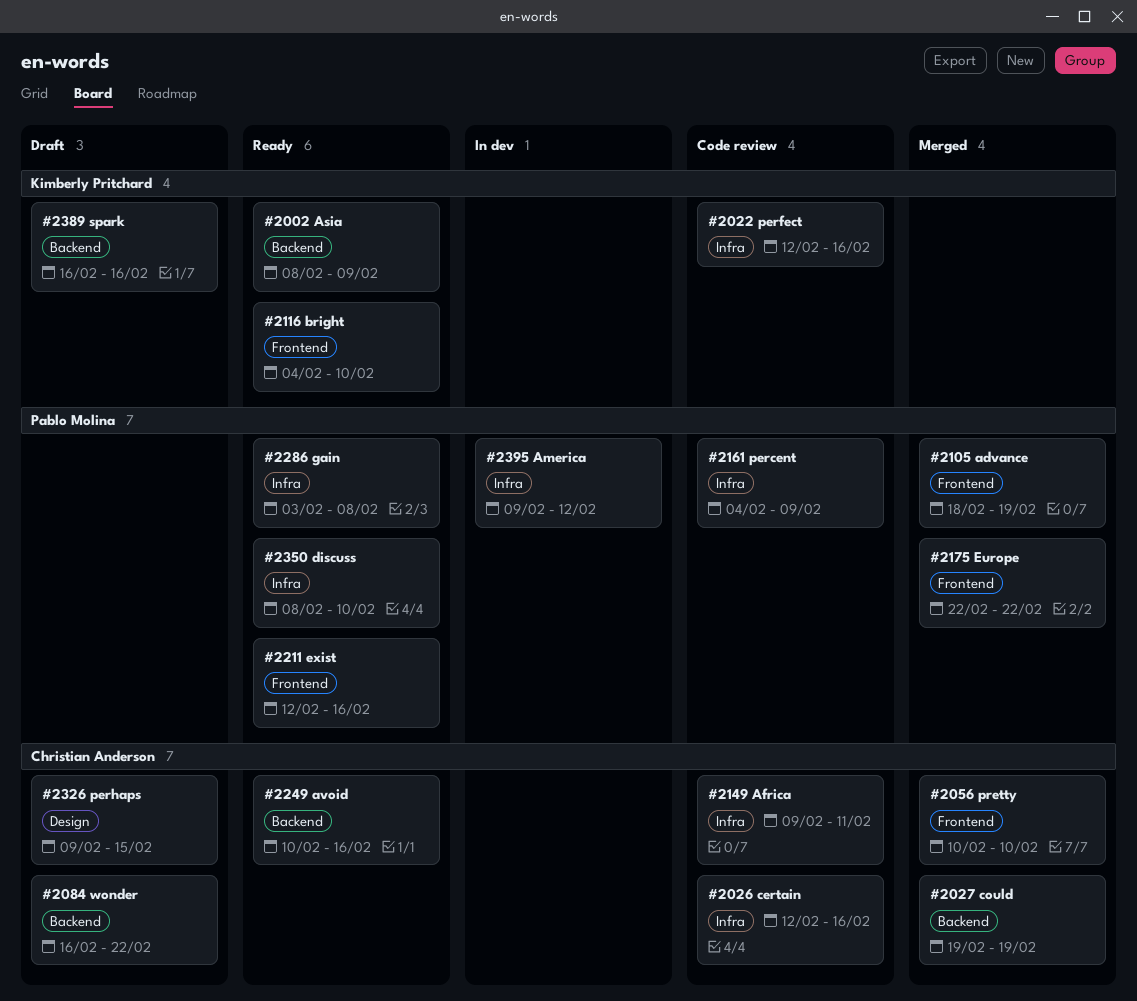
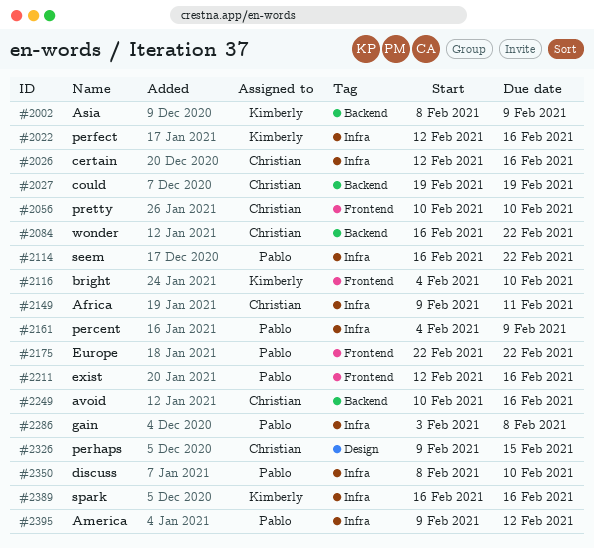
#2105: present -> none
#2114: none -> present
#2389, label: Backend -> Infra

